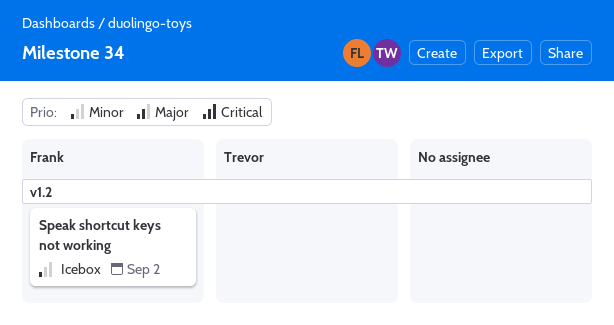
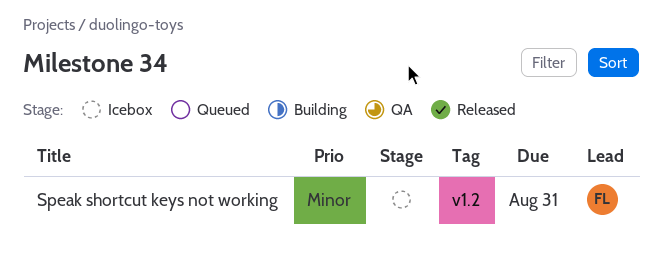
Speak shortcut keys not working, due: Sep 2 -> Aug 31

